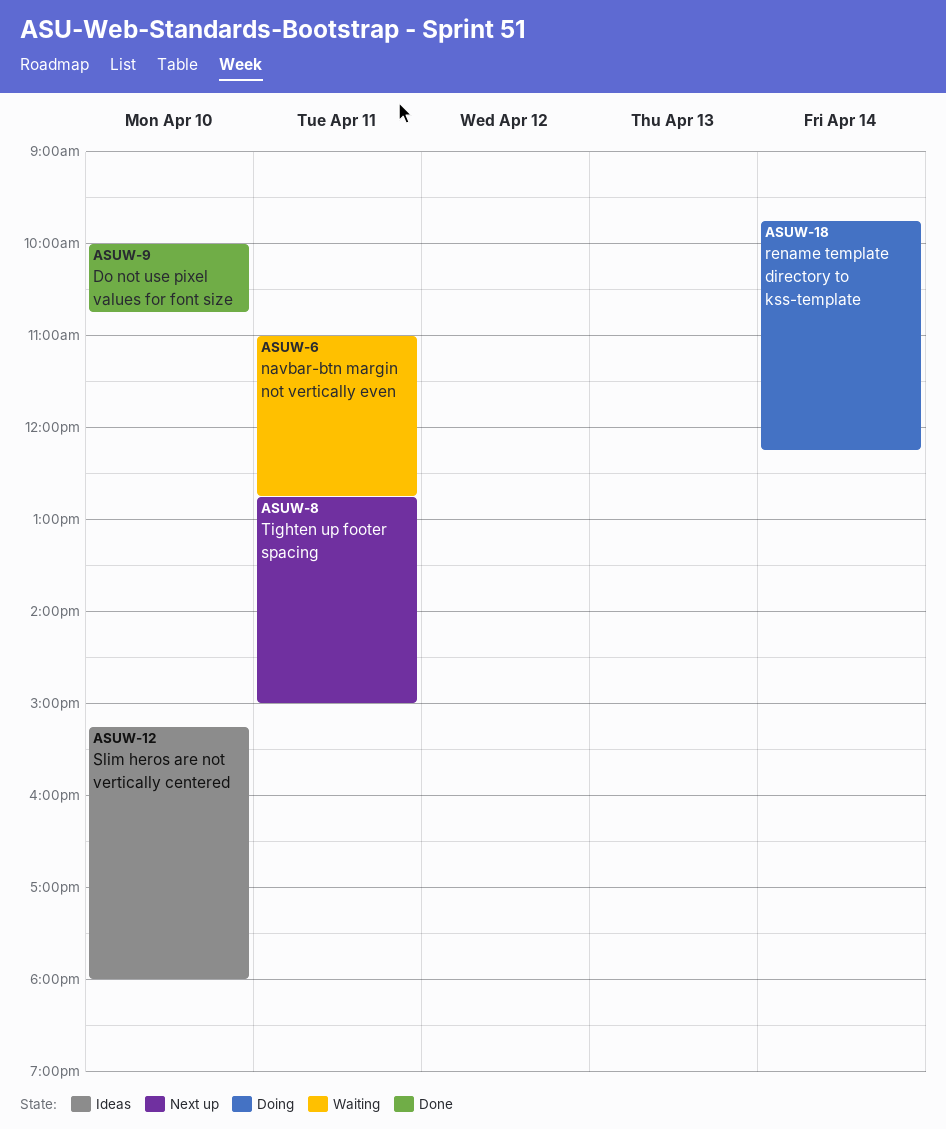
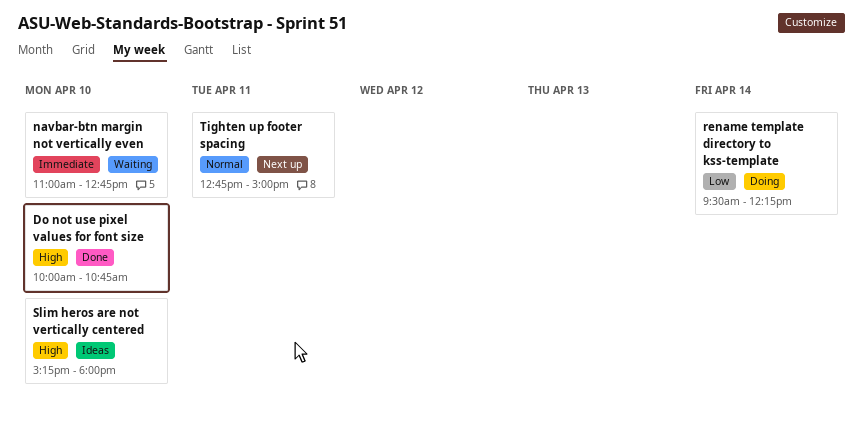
navbar-btn margin not vertically even, day: Apr 11 -> Apr 10
rename template directory to kss-template, begins: 09:45 -> 09:30

